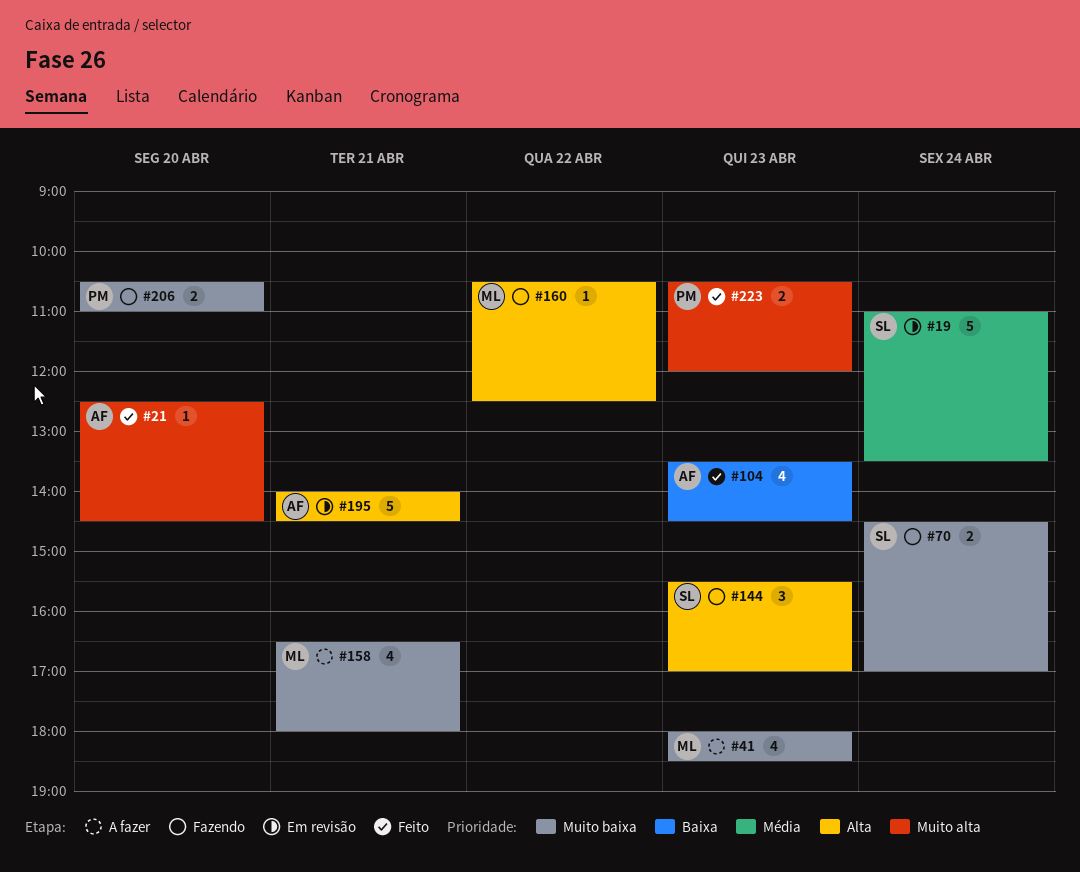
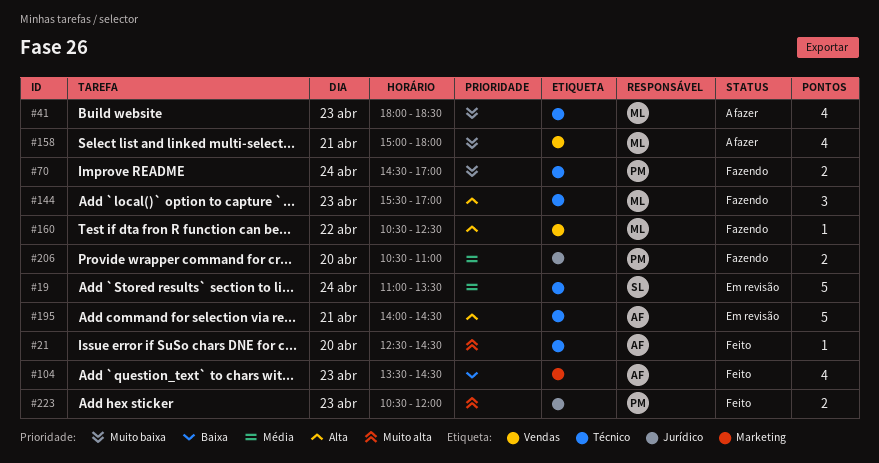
#70, owner: SL -> PM
#144, owner: SL -> ML
#158, begins: 16:30 -> 15:00
#206, priority: Muito baixa -> Média

